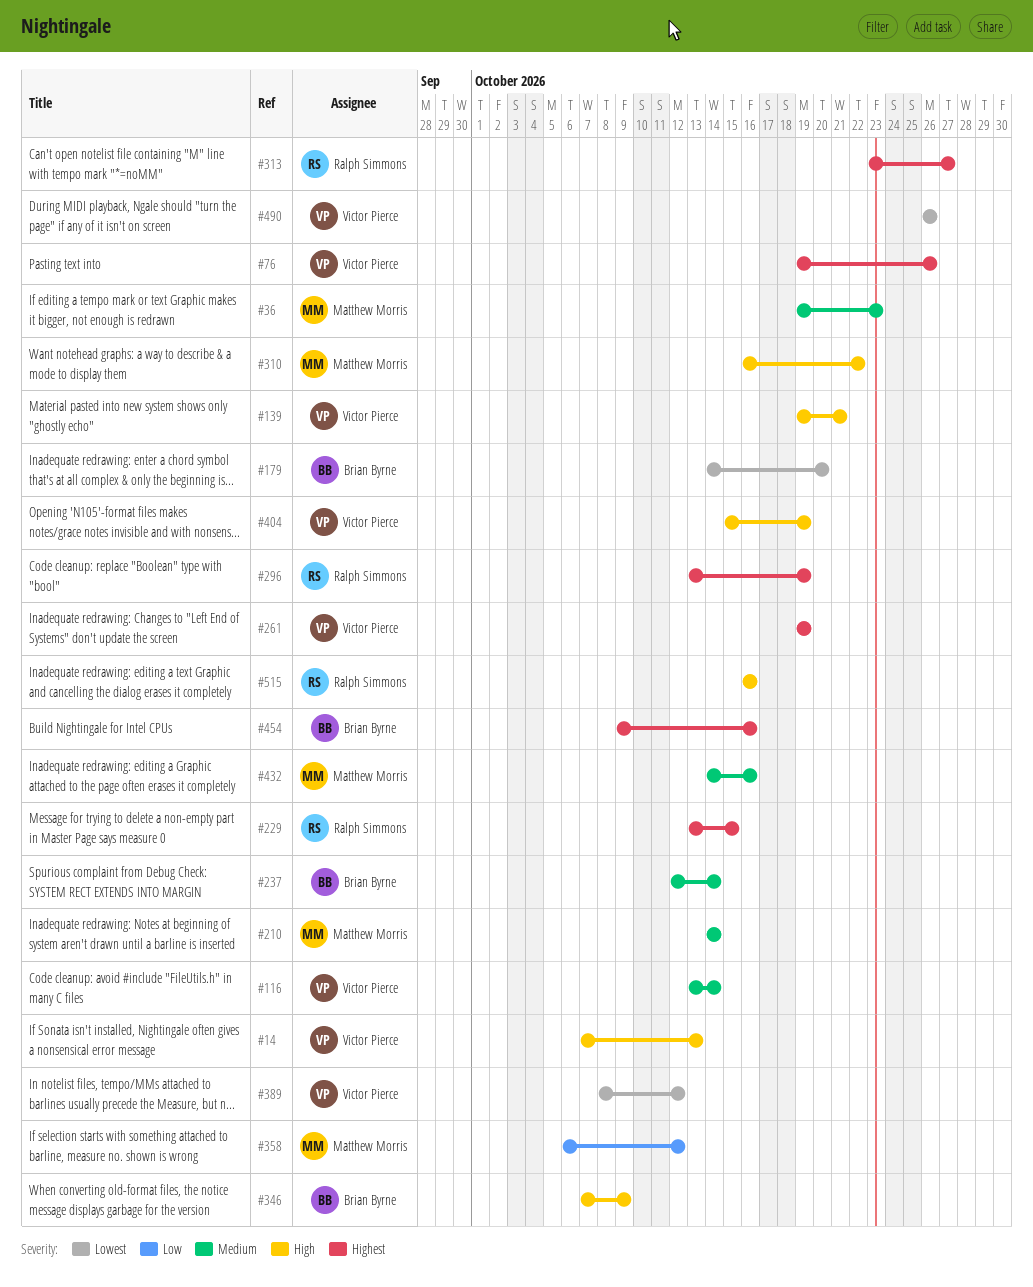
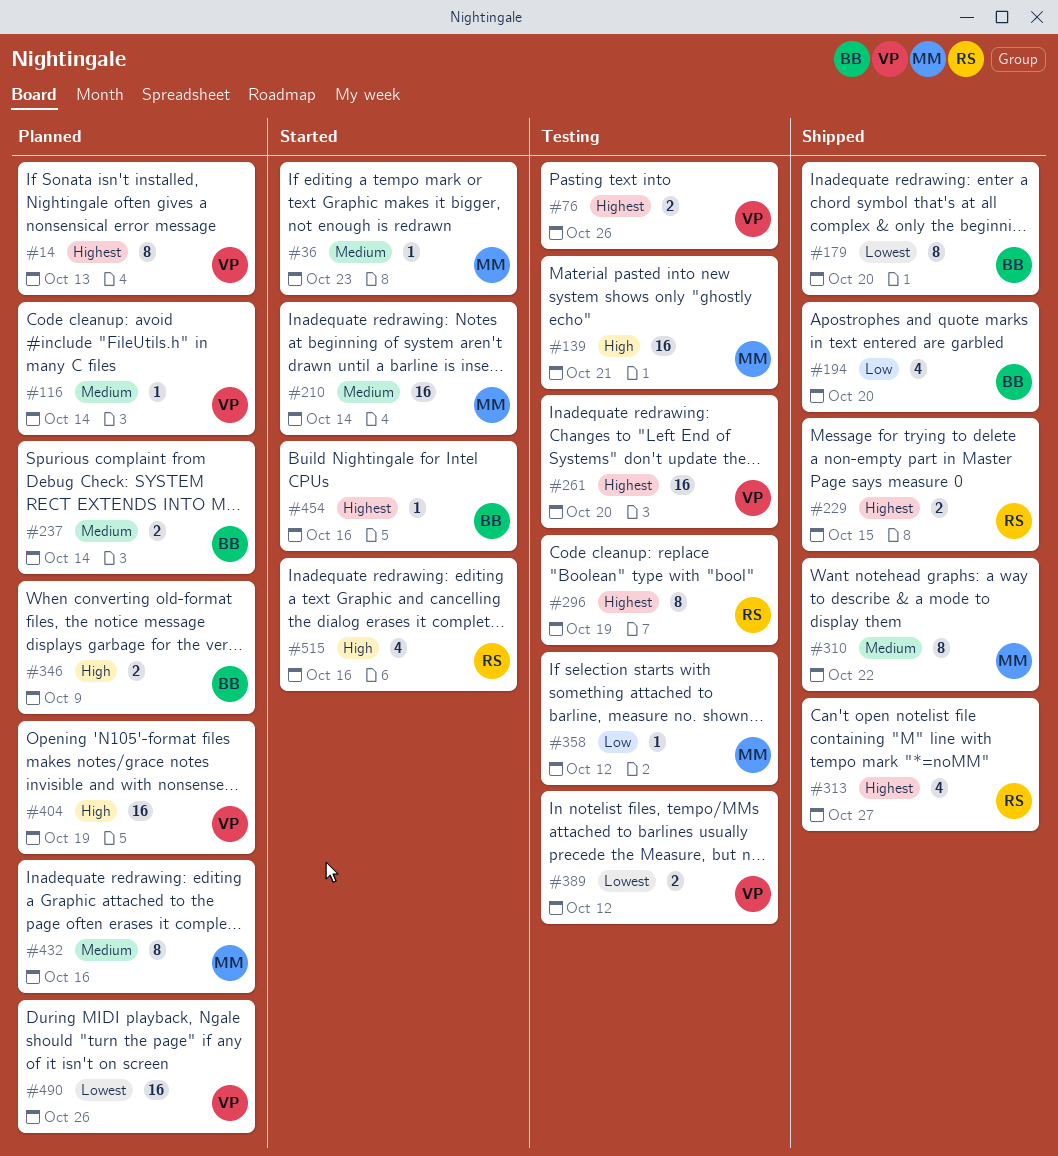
#14, priority: High -> Highest
#139, owner: Victor Pierce -> Matthew Morris
#194: none -> present
#261, due: Oct 19 -> Oct 20
#310, priority: High -> Medium

